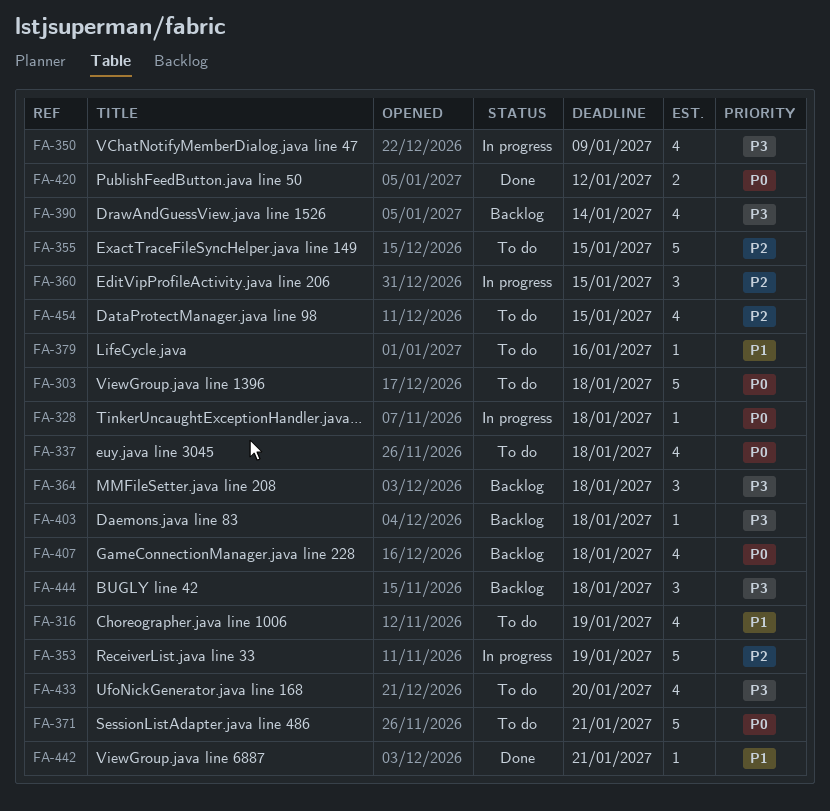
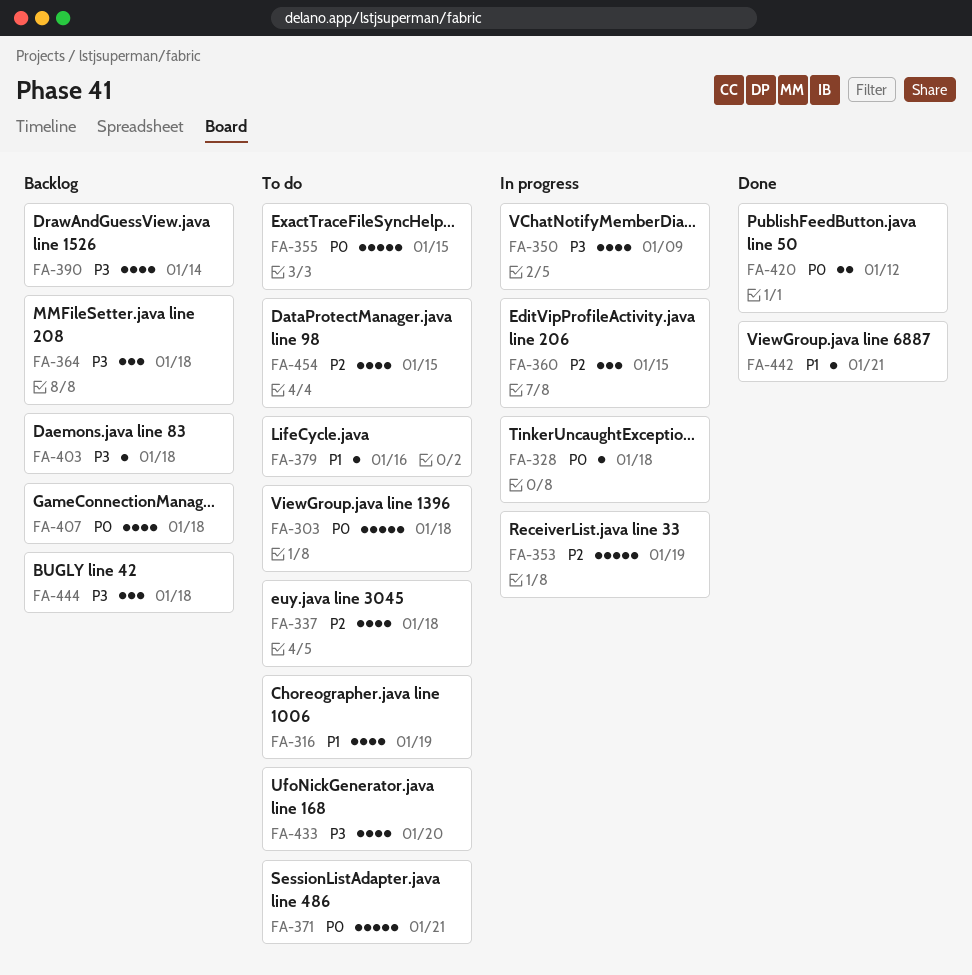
FA-337, priority: P0 -> P2
FA-355, priority: P2 -> P0

